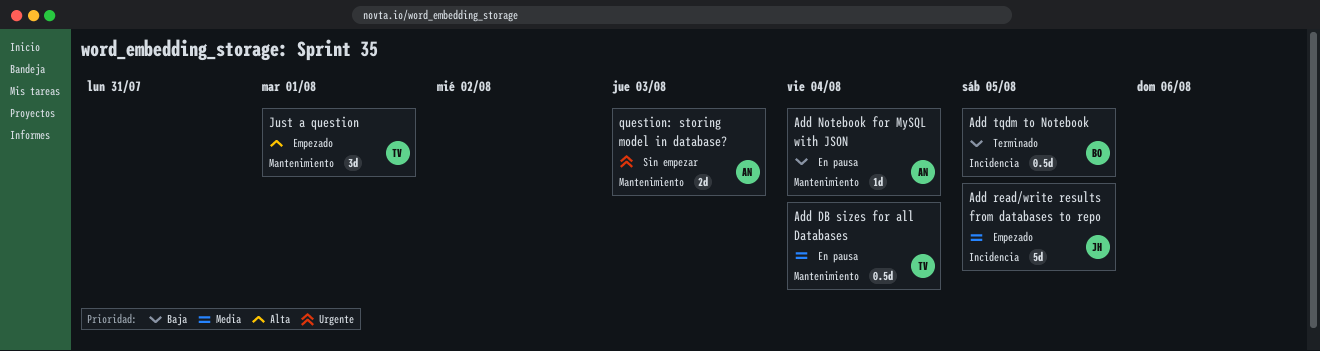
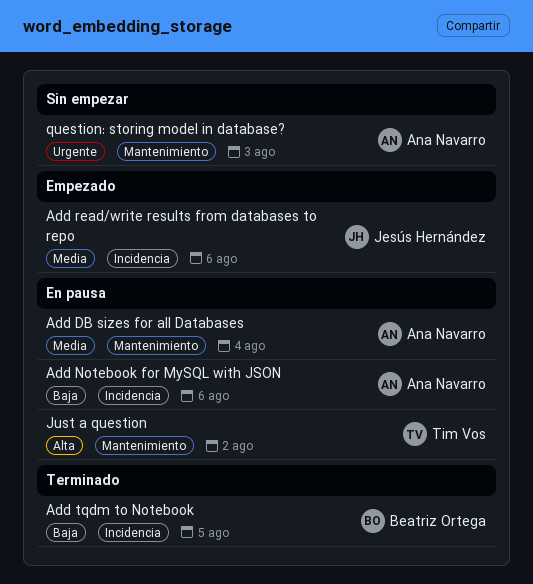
Add DB sizes for all Databases, owner: Tim Vos -> Ana Navarro
Add Notebook for MySQL with JSON, label: Mantenimiento -> Incidencia
Add Notebook for MySQL with JSON, due: Aug 4 -> Aug 6
Add read/write results from databases to repo, due: Aug 5 -> Aug 6
Just a question, status: Empezado -> En pausa
Just a question, due: Aug 1 -> Aug 2

